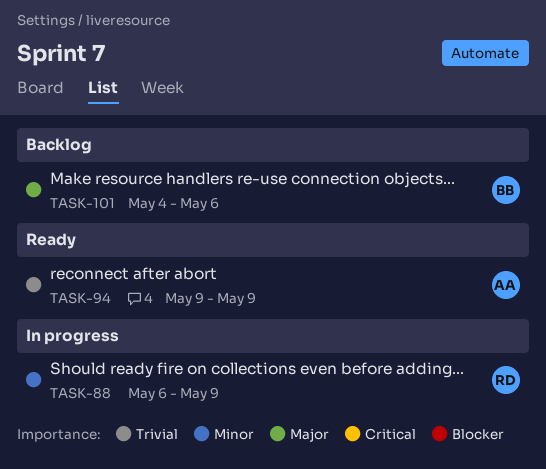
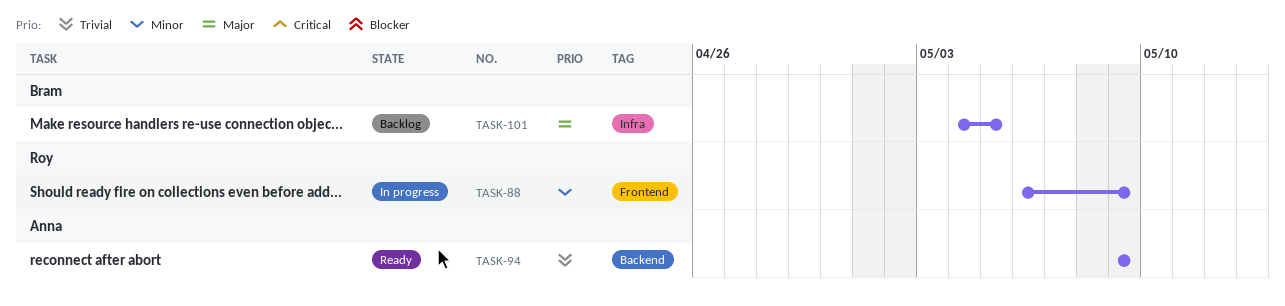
TASK-101, due: May 6 -> May 5

